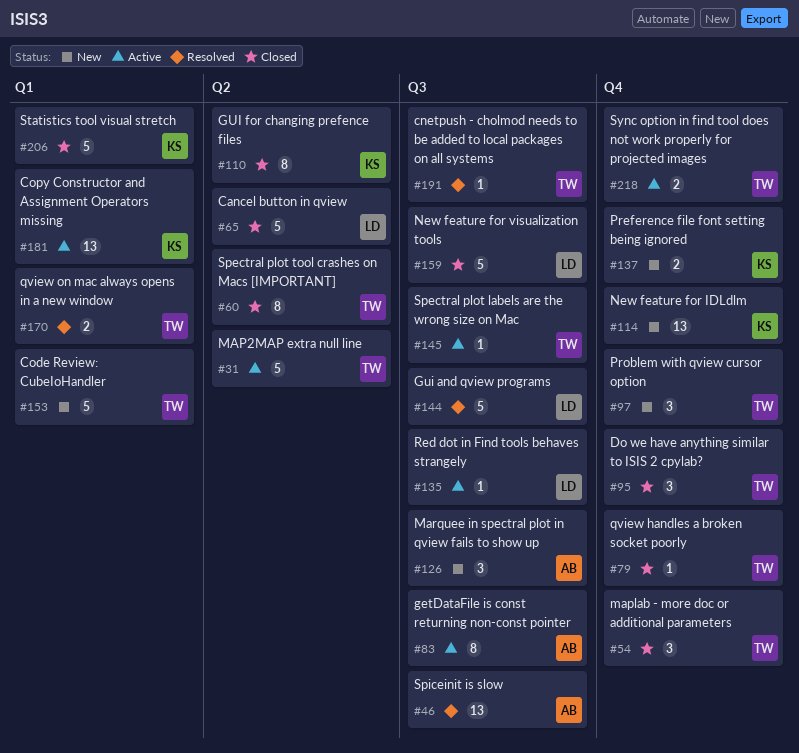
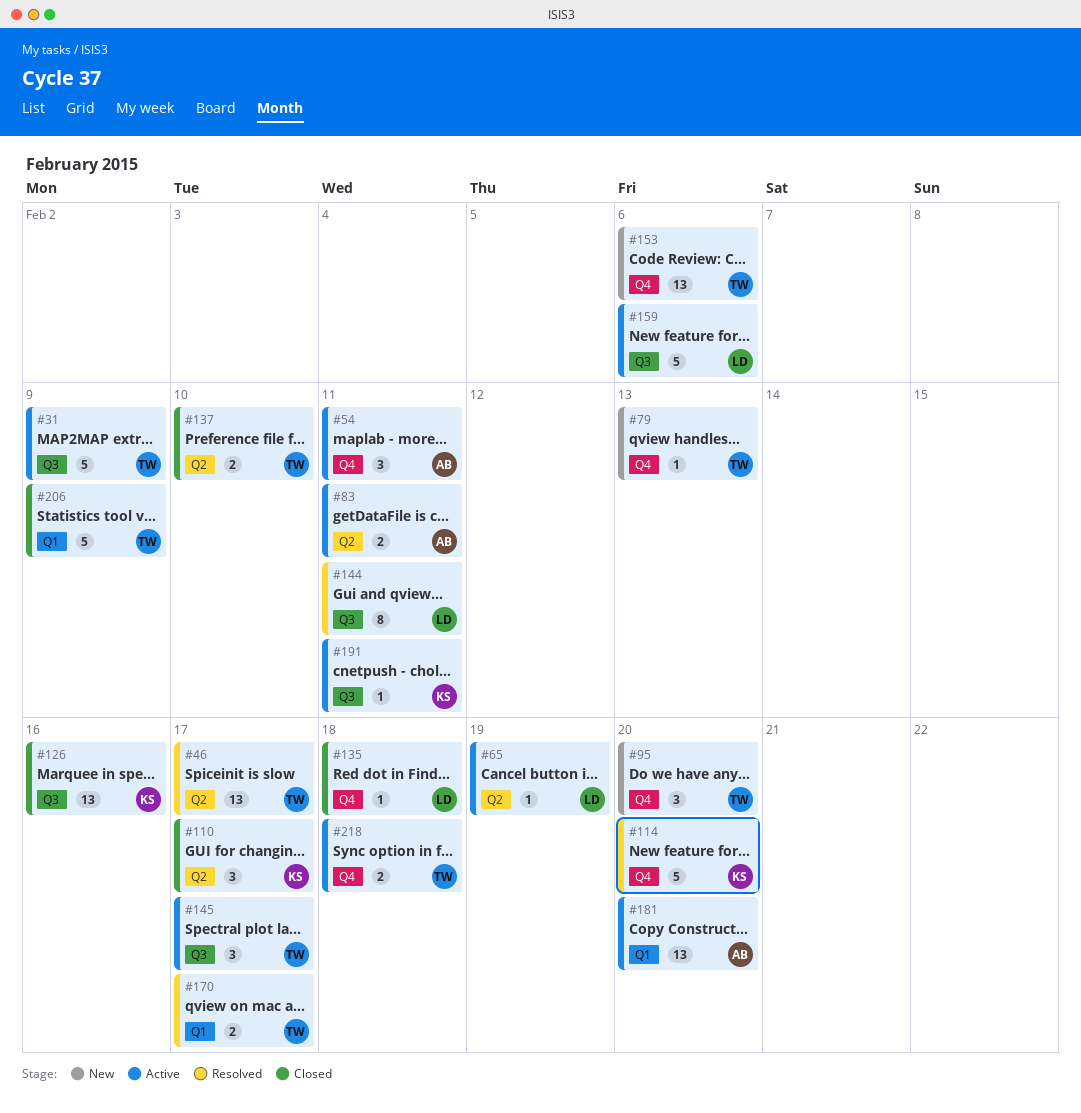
#31, label: Q2 -> Q3
#46, owner: AB -> TW
#46, label: Q3 -> Q2
#54, status: Closed -> Active
#54, owner: TW -> AB
#60: present -> none
#65, status: Closed -> Active
#65, estimate: 5 -> 1
#79, status: Closed -> New
#83, label: Q3 -> Q2
#83, estimate: 8 -> 2
#95, status: Closed -> New
#97: present -> none
#110, estimate: 8 -> 3
#114, status: New -> Resolved
#114, estimate: 13 -> 5
#126, status: New -> Closed
#126, owner: AB -> KS
#126, estimate: 3 -> 13
#135, status: Active -> Closed
#135, label: Q3 -> Q4
#137, status: New -> Closed
#137, owner: KS -> TW
#137, label: Q4 -> Q2
#144, estimate: 5 -> 8
#145, estimate: 1 -> 3
#153, label: Q1 -> Q4
#153, estimate: 5 -> 13
#159, status: Closed -> Active
#181, owner: KS -> AB
#191, status: Resolved -> Active
#191, owner: TW -> KS
#206, owner: KS -> TW

